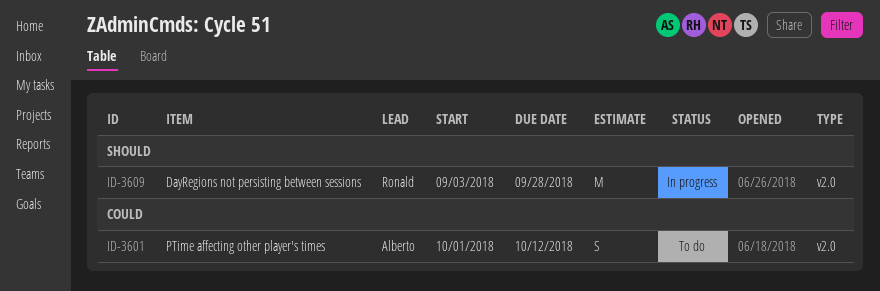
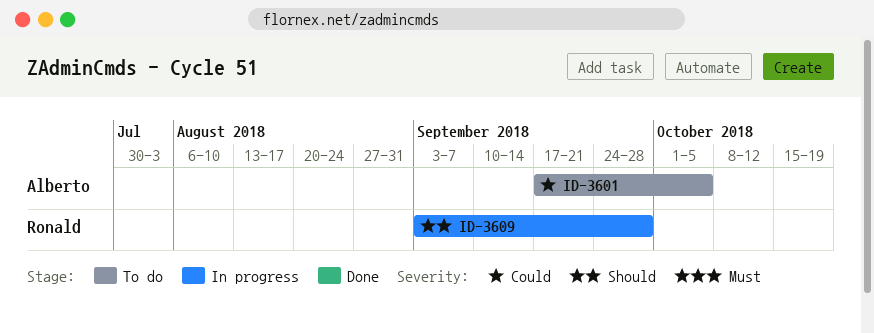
ID-3601, start: Oct 1 -> Sep 17
ID-3601, due: Oct 12 -> Oct 5

